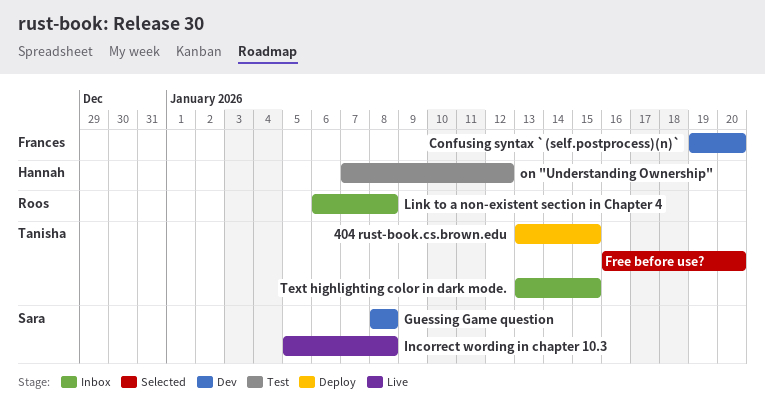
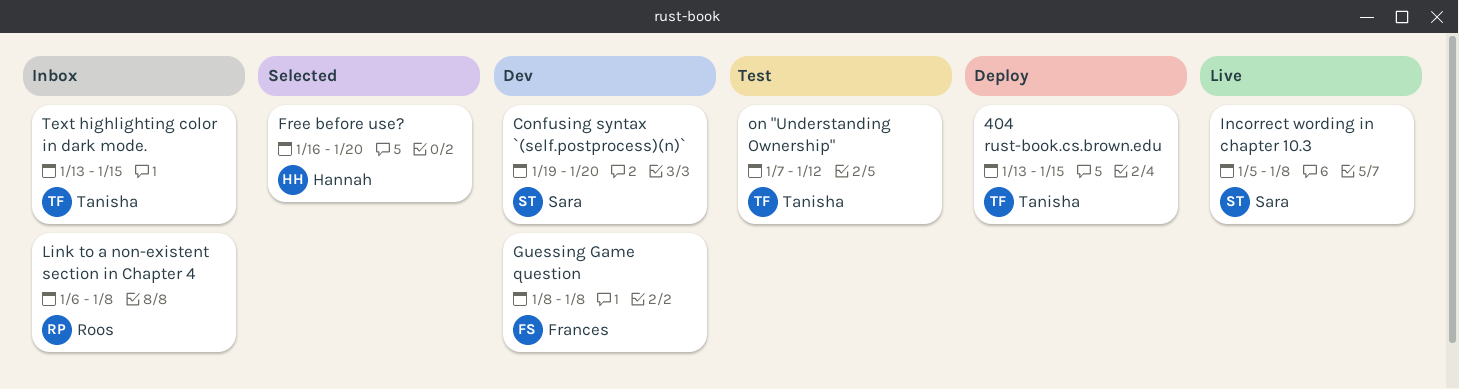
Confusing syntax `(self.postprocess)(n)`, owner: Frances -> Sara
Free before use?, owner: Tanisha -> Hannah
Guessing Game question, owner: Sara -> Frances
on "Understanding Ownership", owner: Hannah -> Tanisha

